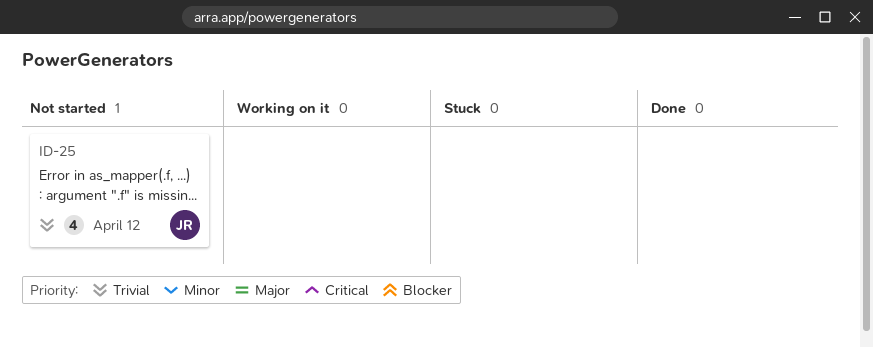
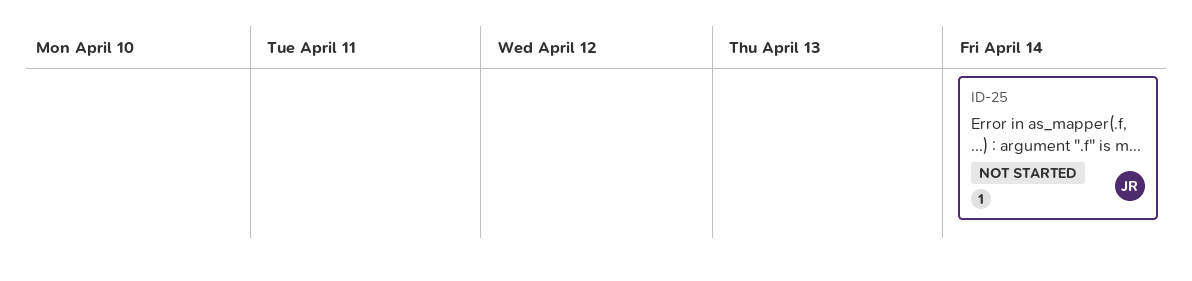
ID-25, estimate: 4 -> 1
ID-25, due: Apr 12 -> Apr 14

